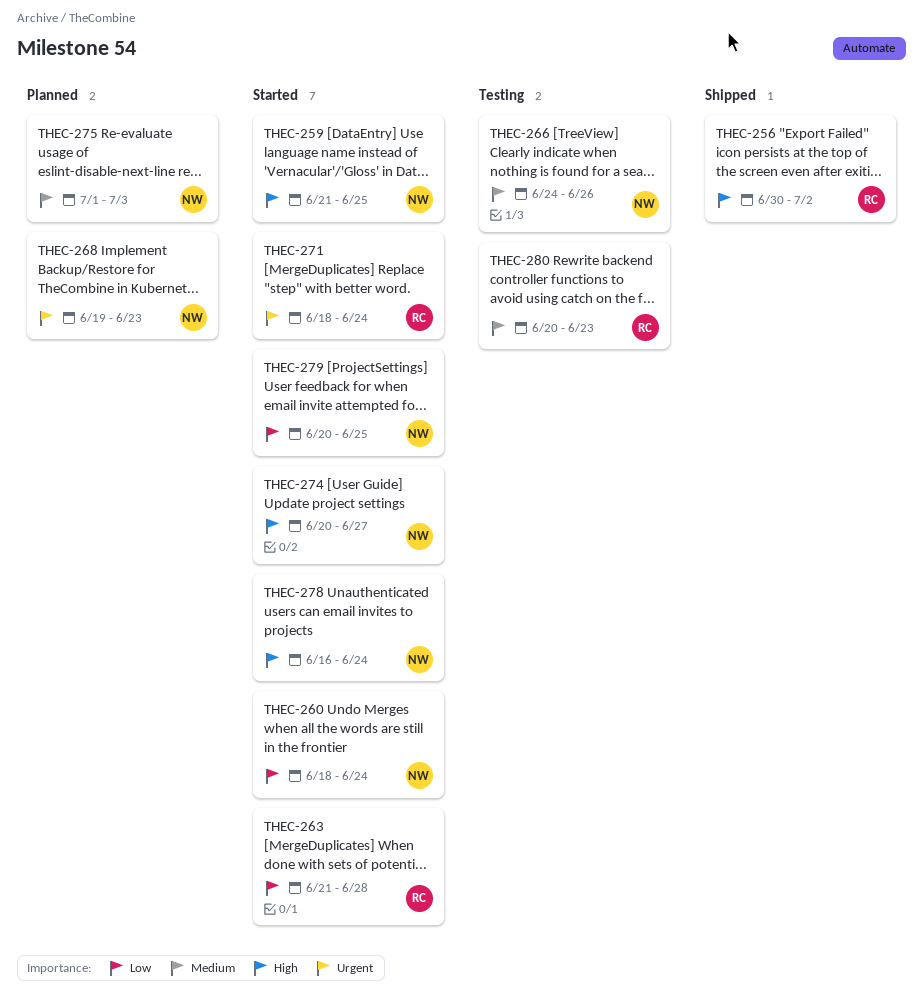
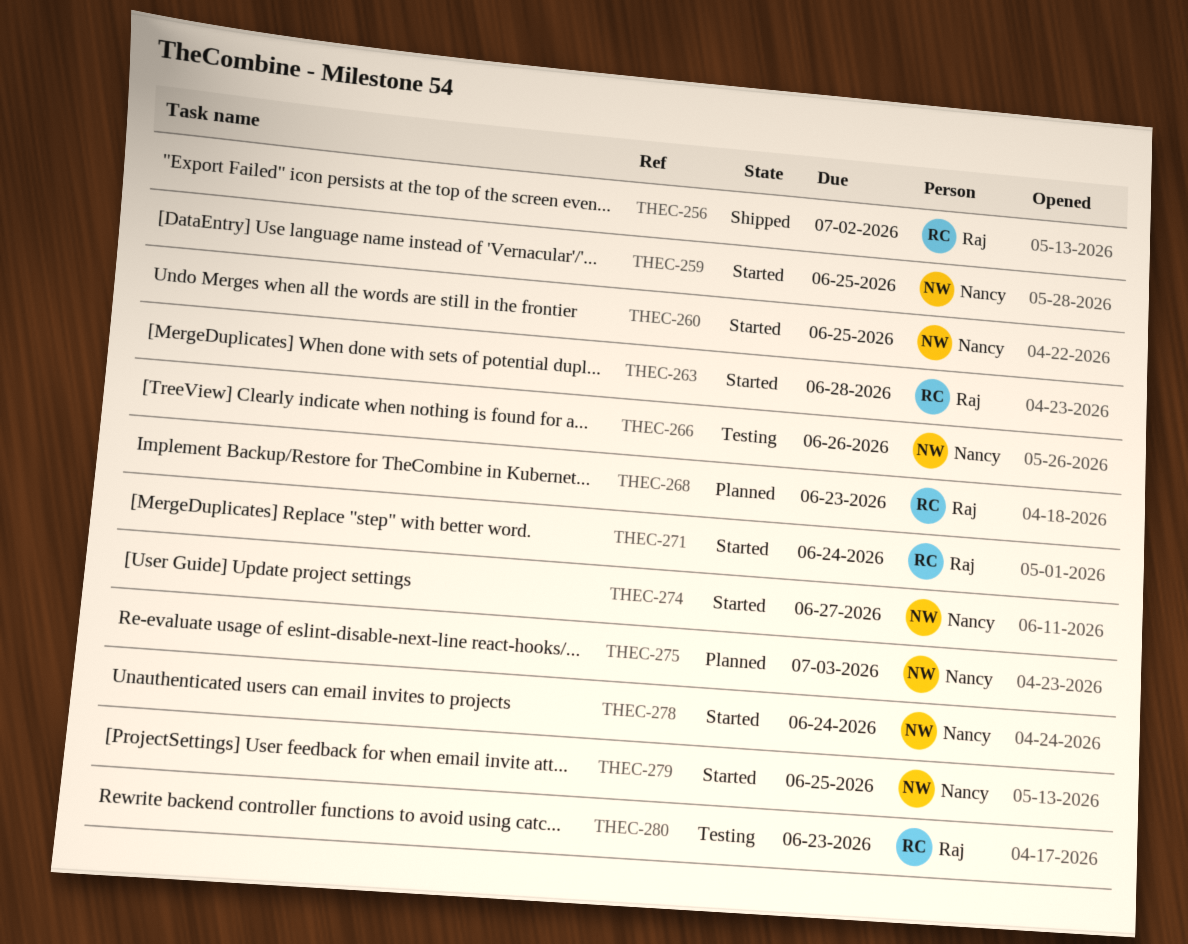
THEC-260, due: Jun 24 -> Jun 25
THEC-268, owner: Nancy -> Raj

